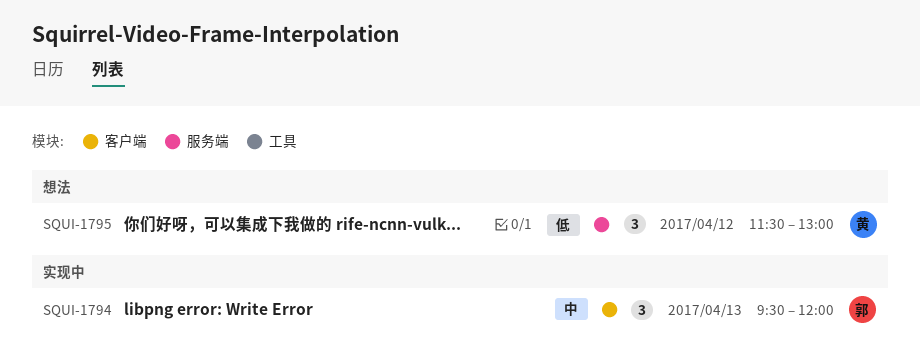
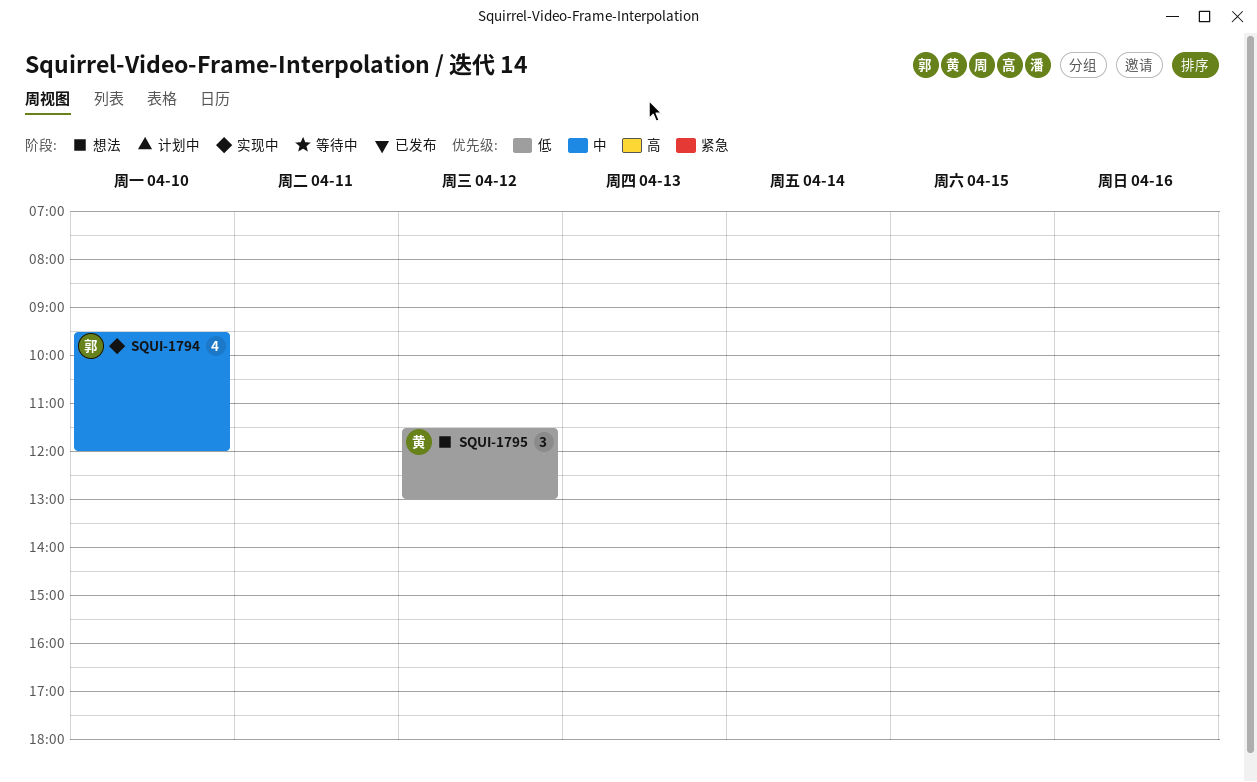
SQUI-1794, estimate: 3 -> 4
SQUI-1794, day: Apr 13 -> Apr 10

